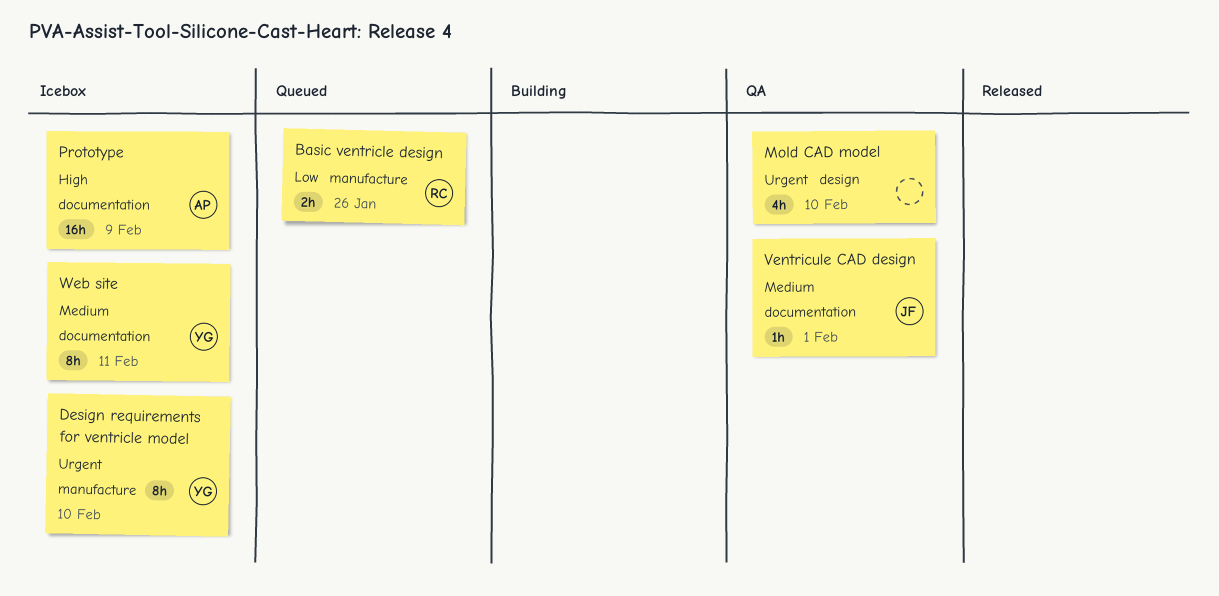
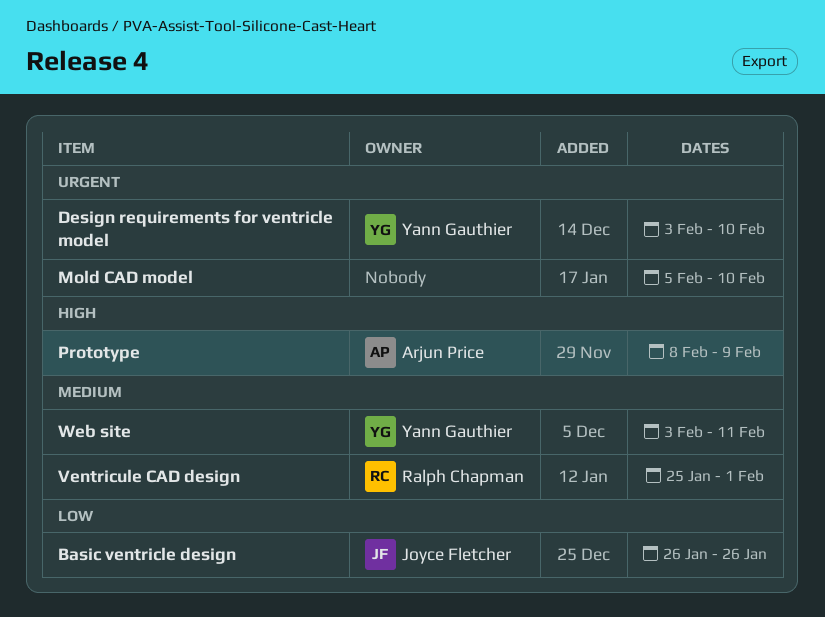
Basic ventricle design, owner: Ralph Chapman -> Joyce Fletcher
Ventricule CAD design, owner: Joyce Fletcher -> Ralph Chapman

